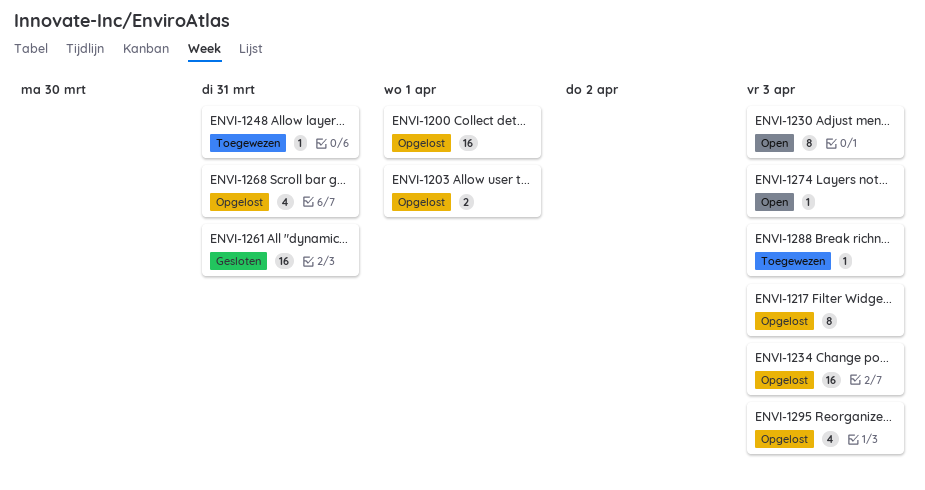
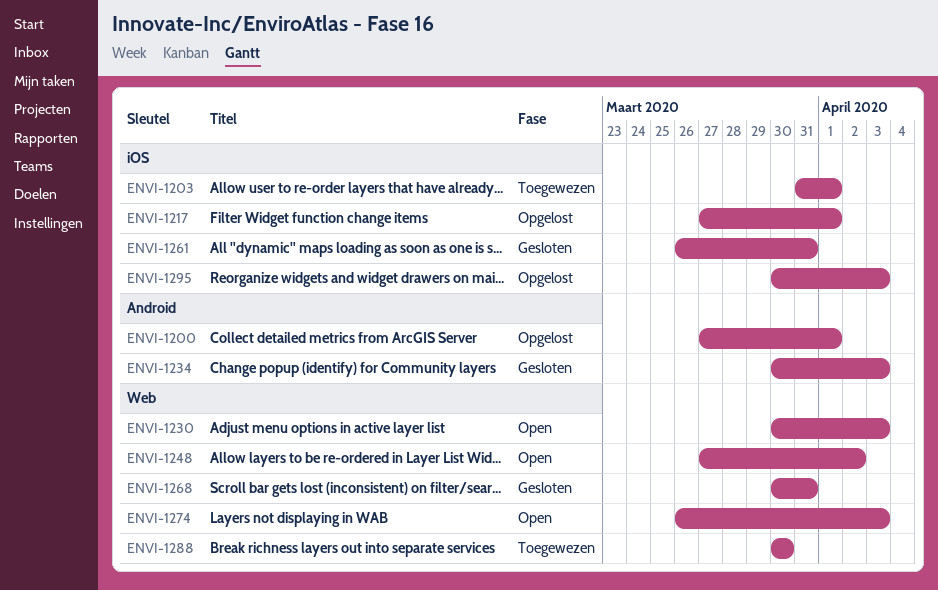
ENVI-1203, status: Opgelost -> Toegewezen
ENVI-1217, due: Apr 3 -> Apr 1
ENVI-1234, status: Opgelost -> Gesloten
ENVI-1248, status: Toegewezen -> Open
ENVI-1248, due: Mar 31 -> Apr 2
ENVI-1268, status: Opgelost -> Gesloten
ENVI-1288, due: Apr 3 -> Mar 30

